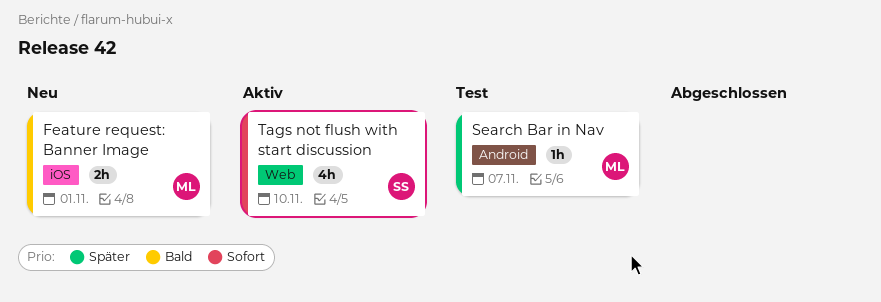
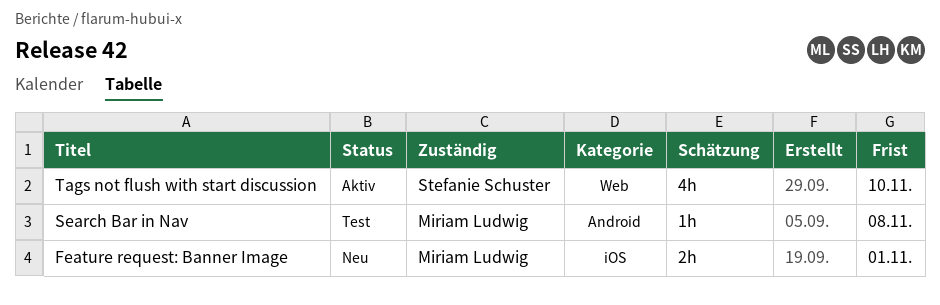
Search Bar in Nav, due: Nov 7 -> Nov 8

